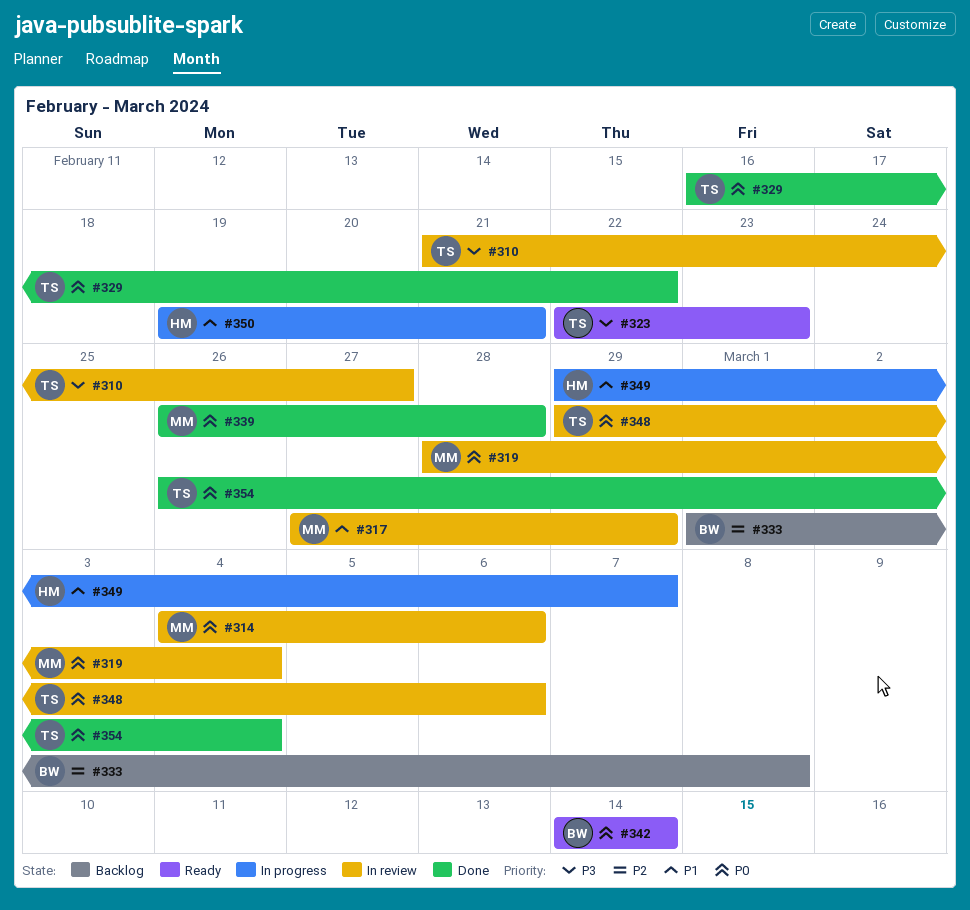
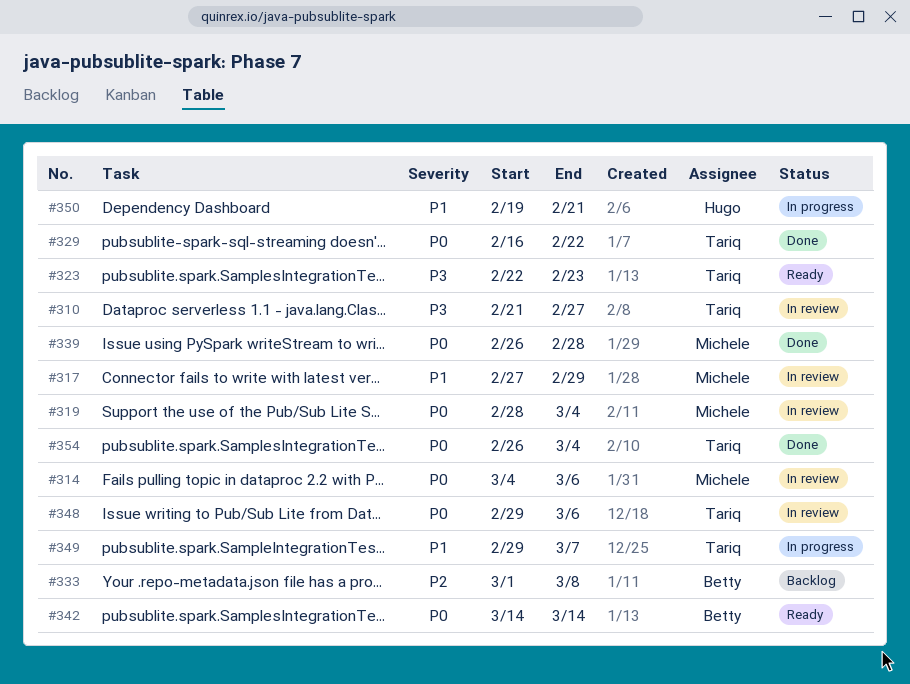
#349, owner: Hugo -> Tariq

